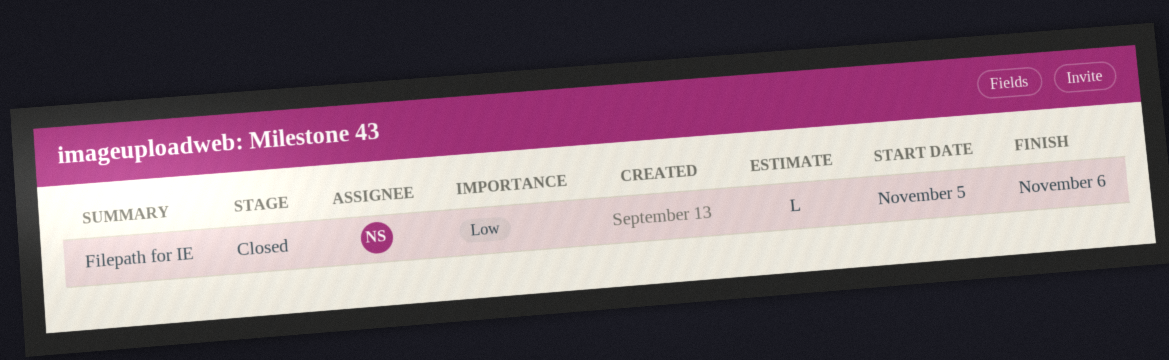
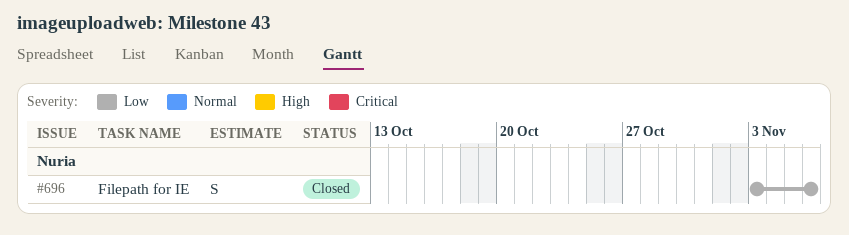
Filepath for IE, estimate: L -> S
Filepath for IE, start: Nov 5 -> Nov 3

